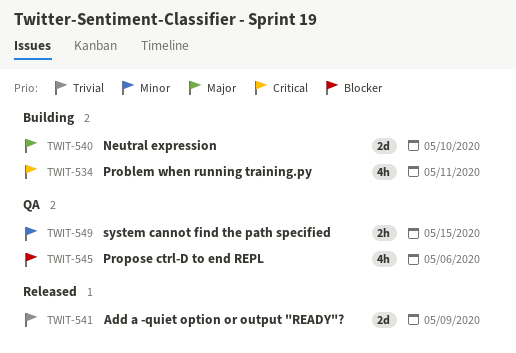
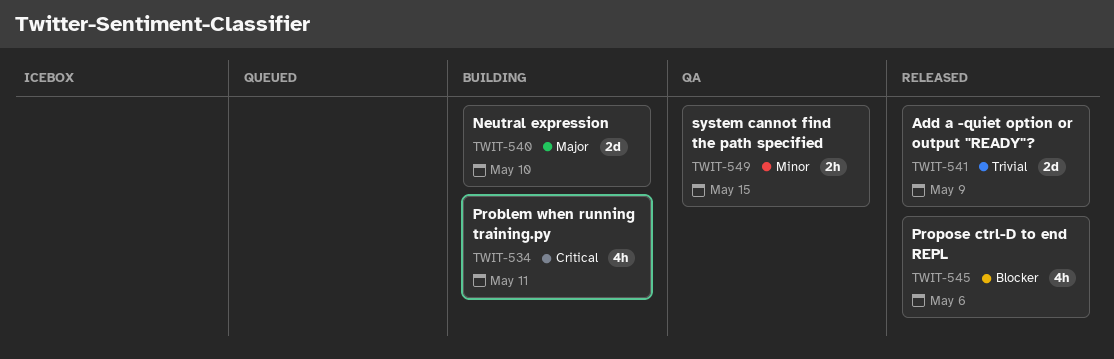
TWIT-545, status: QA -> Released

